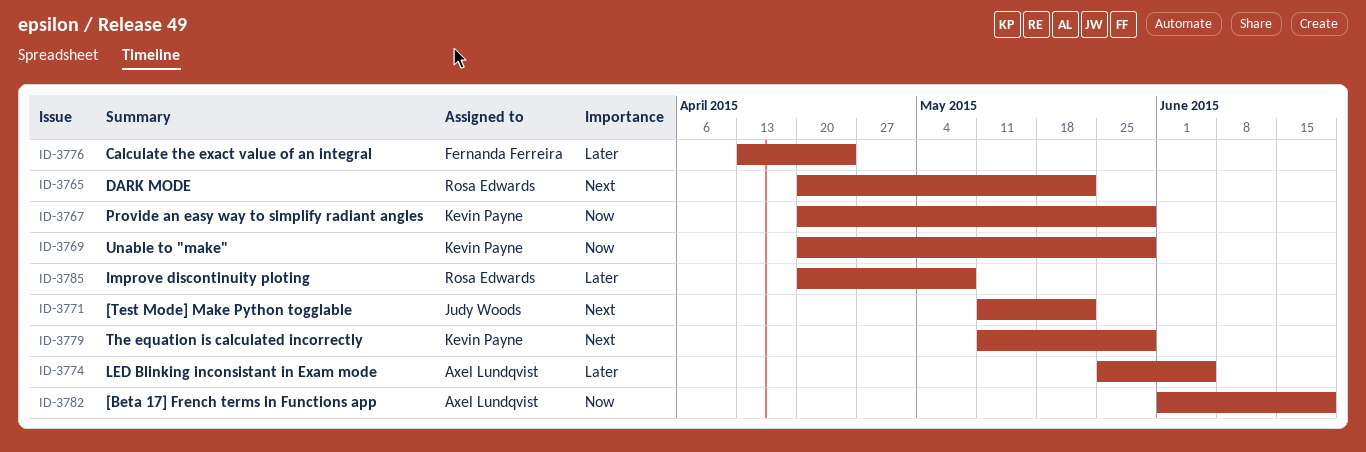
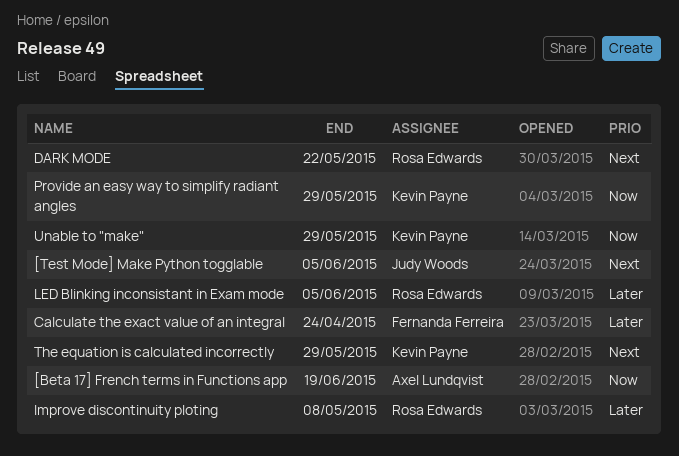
[Test Mode] Make Python togglable, due: May 22 -> Jun 5
LED Blinking inconsistant in Exam mode, owner: Axel Lundqvist -> Rosa Edwards

